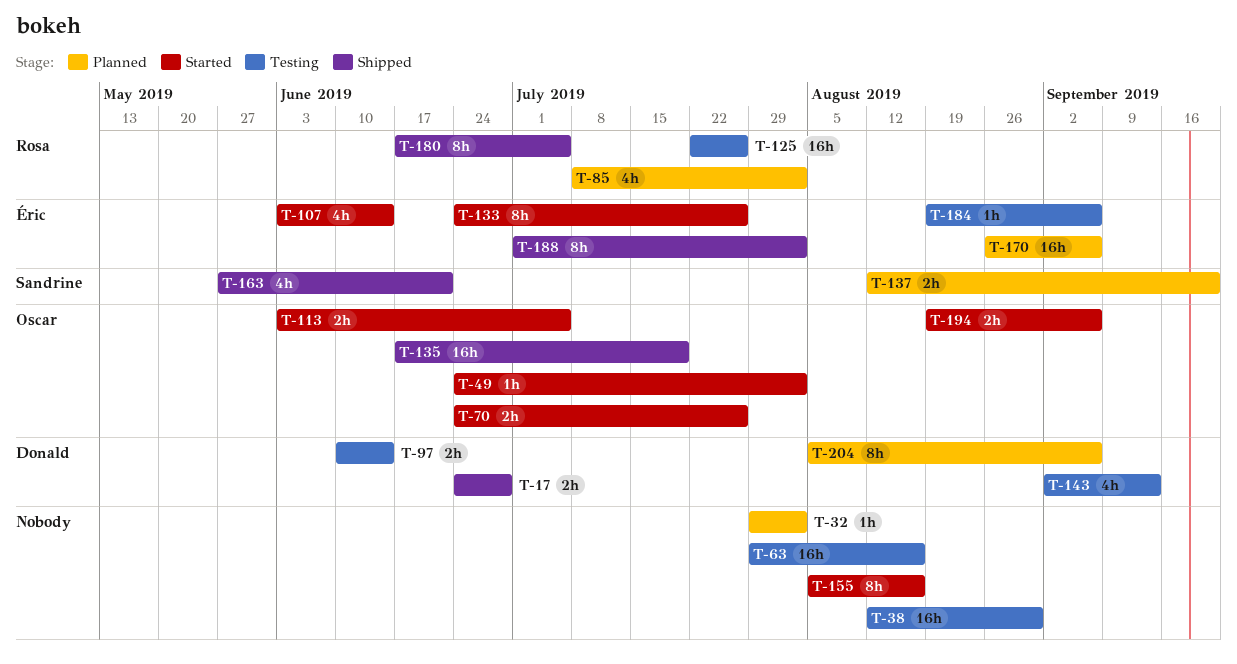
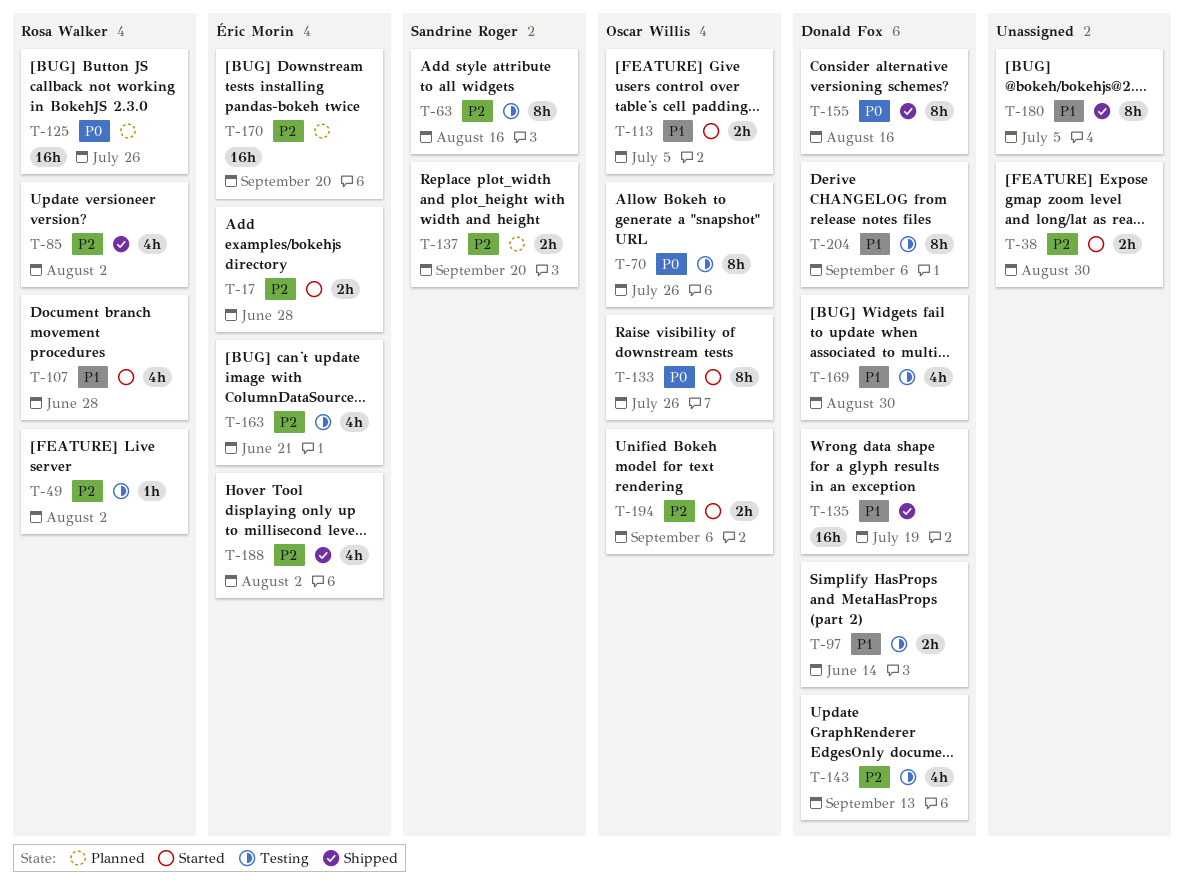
T-17, status: Shipped -> Started
T-17, owner: Donald Fox -> Éric Morin
T-32: present -> none
T-38, status: Testing -> Started
T-38, estimate: 16h -> 2h
T-49, status: Started -> Testing
T-49, owner: Oscar Willis -> Rosa Walker
T-63, owner: none -> Sandrine Roger
T-63, estimate: 16h -> 8h
T-70, status: Started -> Testing
T-70, estimate: 2h -> 8h
T-85, status: Planned -> Shipped
T-107, owner: Éric Morin -> Rosa Walker
T-107, due: Jun 14 -> Jun 28
T-125, status: Testing -> Planned
T-133, owner: Éric Morin -> Oscar Willis
T-135, owner: Oscar Willis -> Donald Fox
T-155, status: Started -> Shipped
T-155, owner: none -> Donald Fox
T-163, status: Shipped -> Testing
T-163, owner: Sandrine Roger -> Éric Morin
T-169: none -> present
T-170, due: Sep 6 -> Sep 20
T-180, owner: Rosa Walker -> none
T-184: present -> none
T-188, estimate: 8h -> 4h
T-204, status: Planned -> Testing

